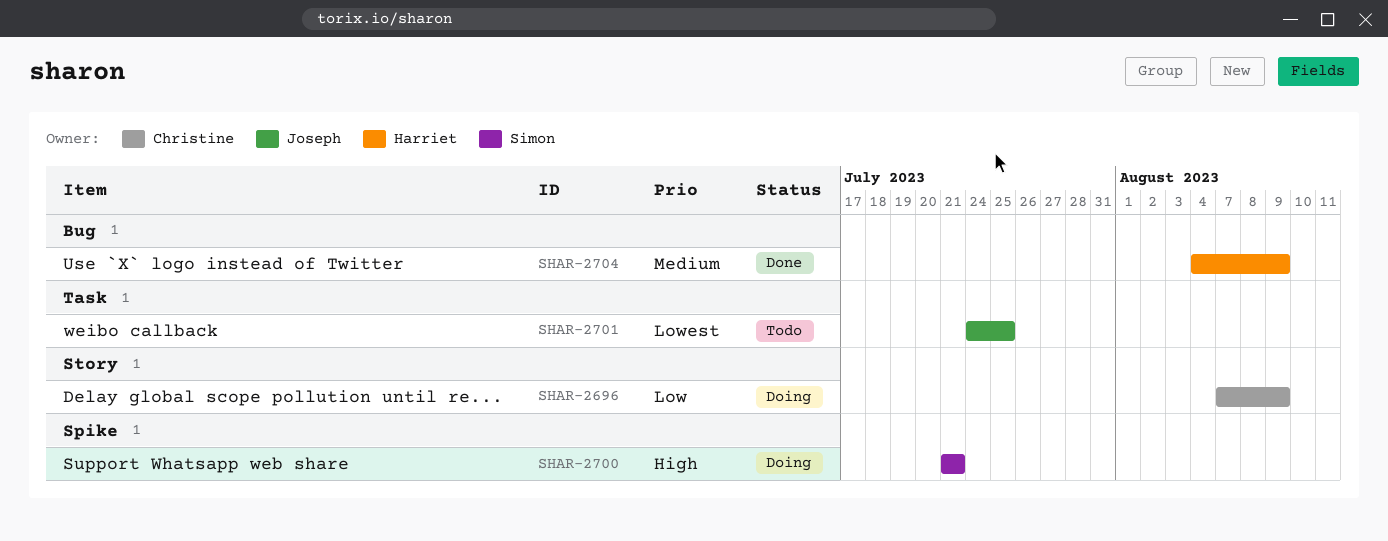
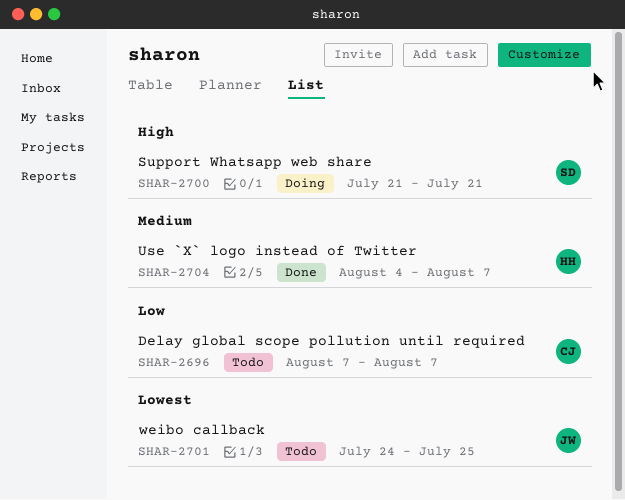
SHAR-2696, status: Doing -> Todo
SHAR-2696, due: Aug 9 -> Aug 7
SHAR-2704, due: Aug 9 -> Aug 7

